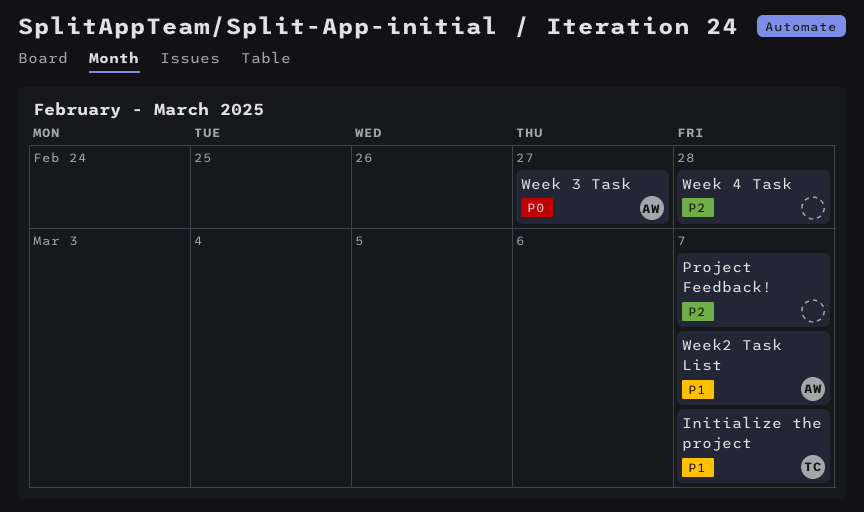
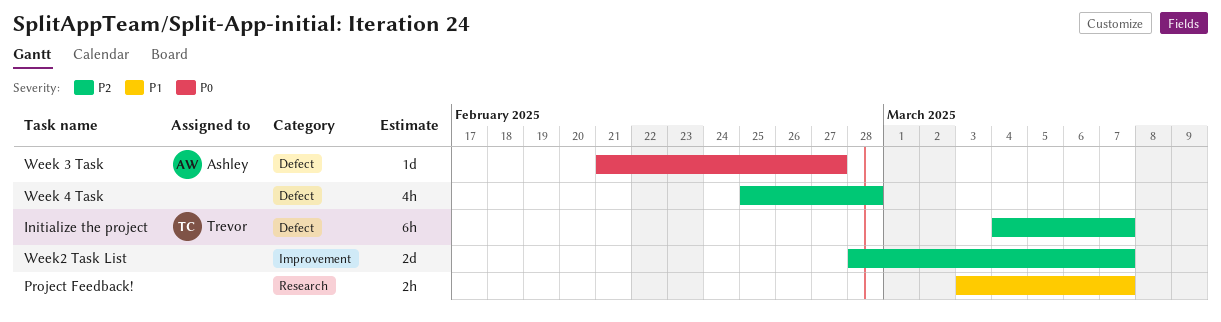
Initialize the project, priority: P1 -> P2
Project Feedback!, priority: P2 -> P1
Week2 Task List, owner: Ashley -> none
Week2 Task List, priority: P1 -> P2

